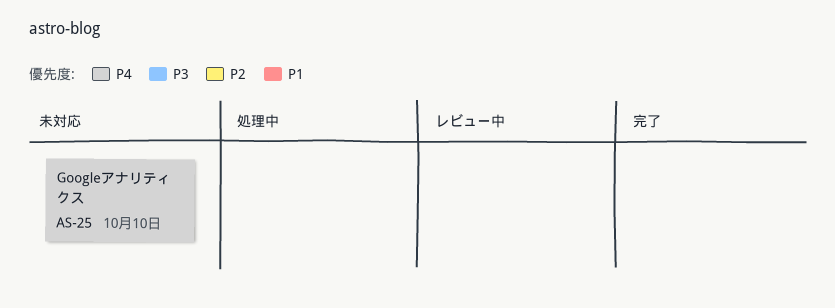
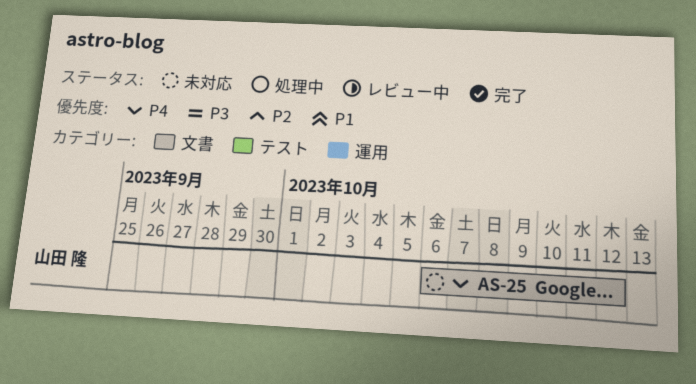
AS-25, due: Oct 10 -> Oct 12

